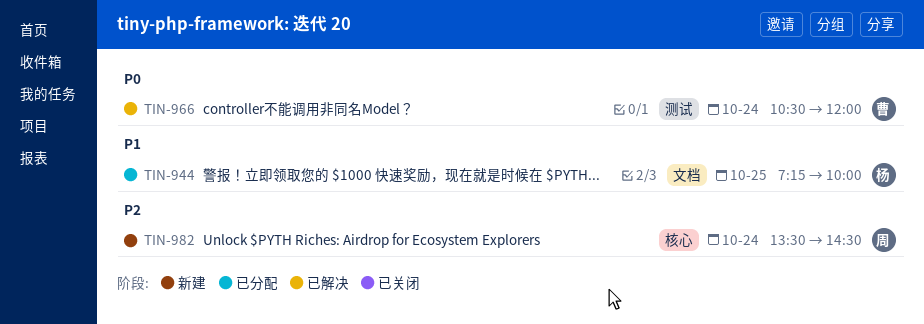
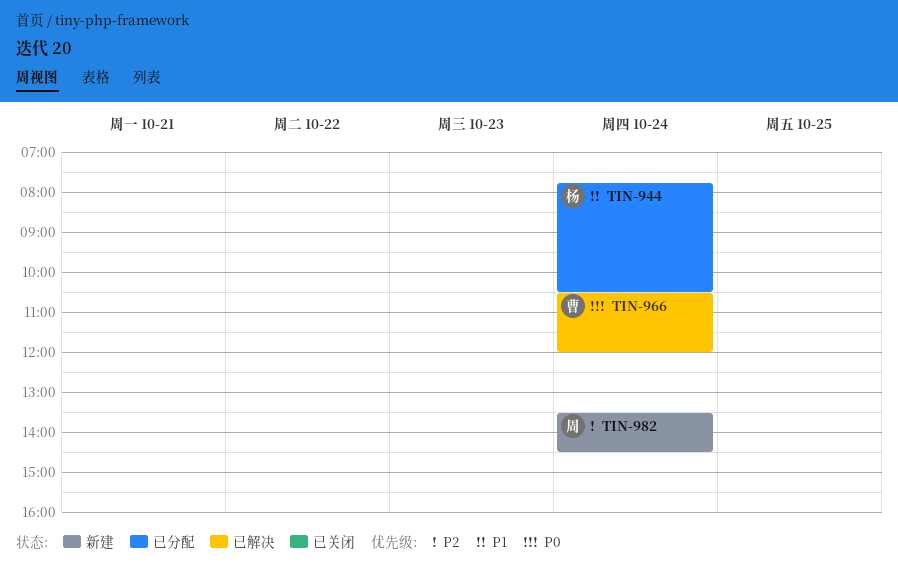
TIN-944, day: Oct 25 -> Oct 24
TIN-944, begins: 07:15 -> 07:45
TIN-944, ends: 10:00 -> 10:30

